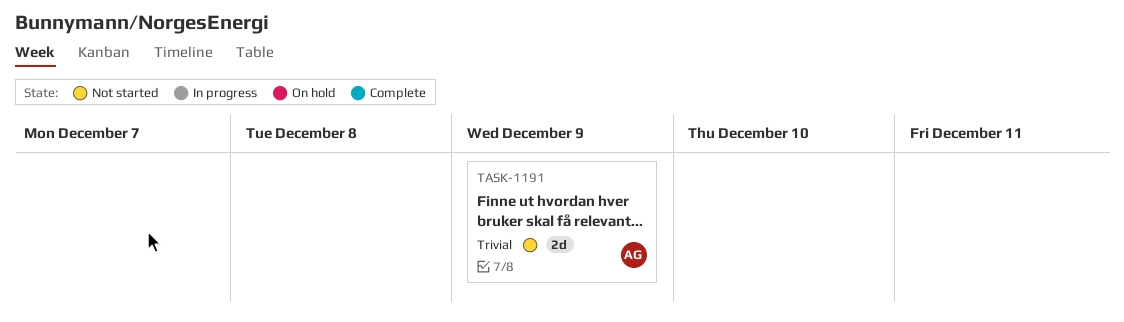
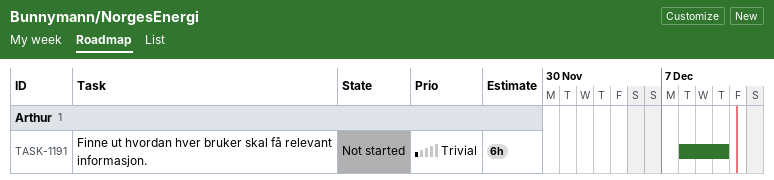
TASK-1191, estimate: 2d -> 6h
TASK-1191, due: Dec 9 -> Dec 10

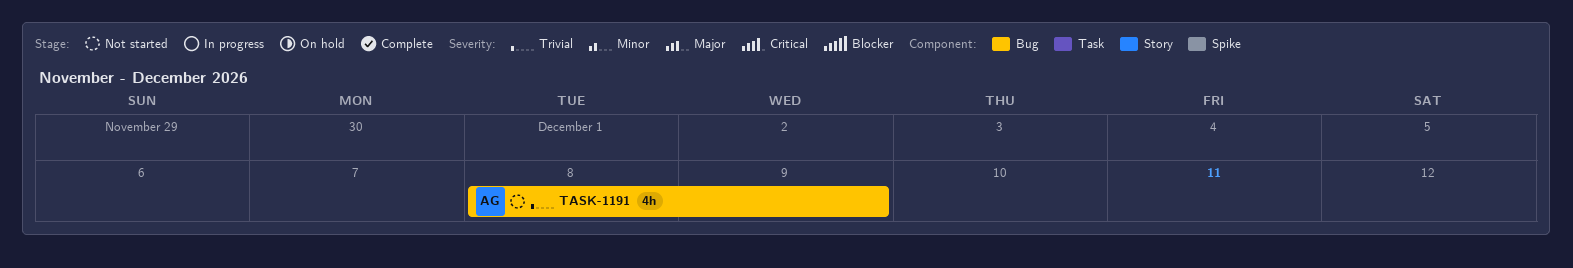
TASK-1191, estimate: 6h -> 4h
TASK-1191, due: Dec 10 -> Dec 9

